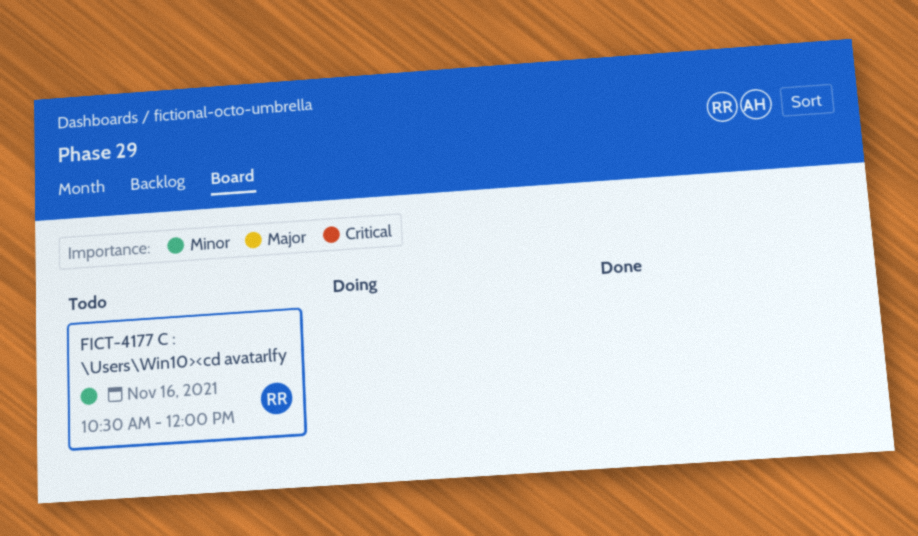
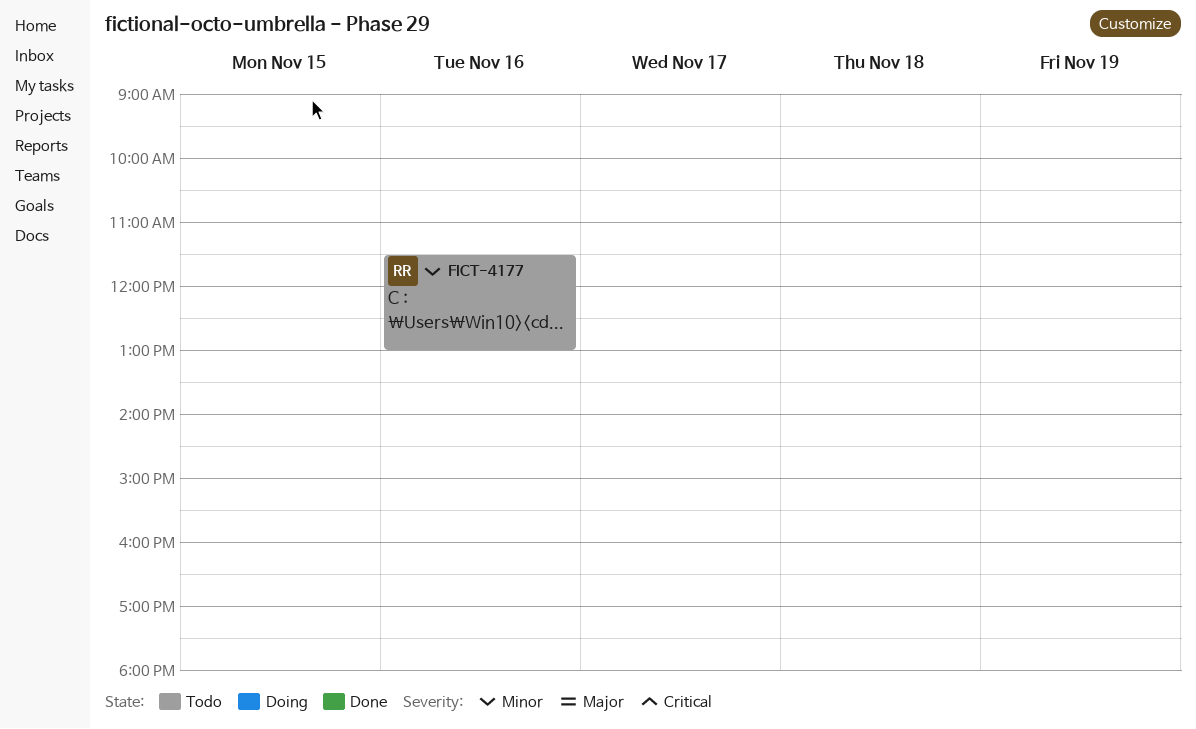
FICT-4177, begins: 10:30 -> 11:30
FICT-4177, ends: 12:00 -> 13:00

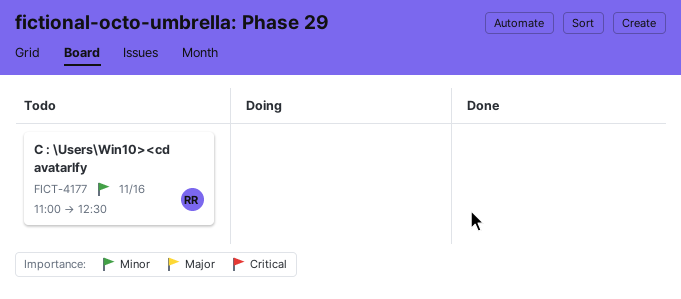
FICT-4177, begins: 11:30 -> 11:00
FICT-4177, ends: 13:00 -> 12:30

